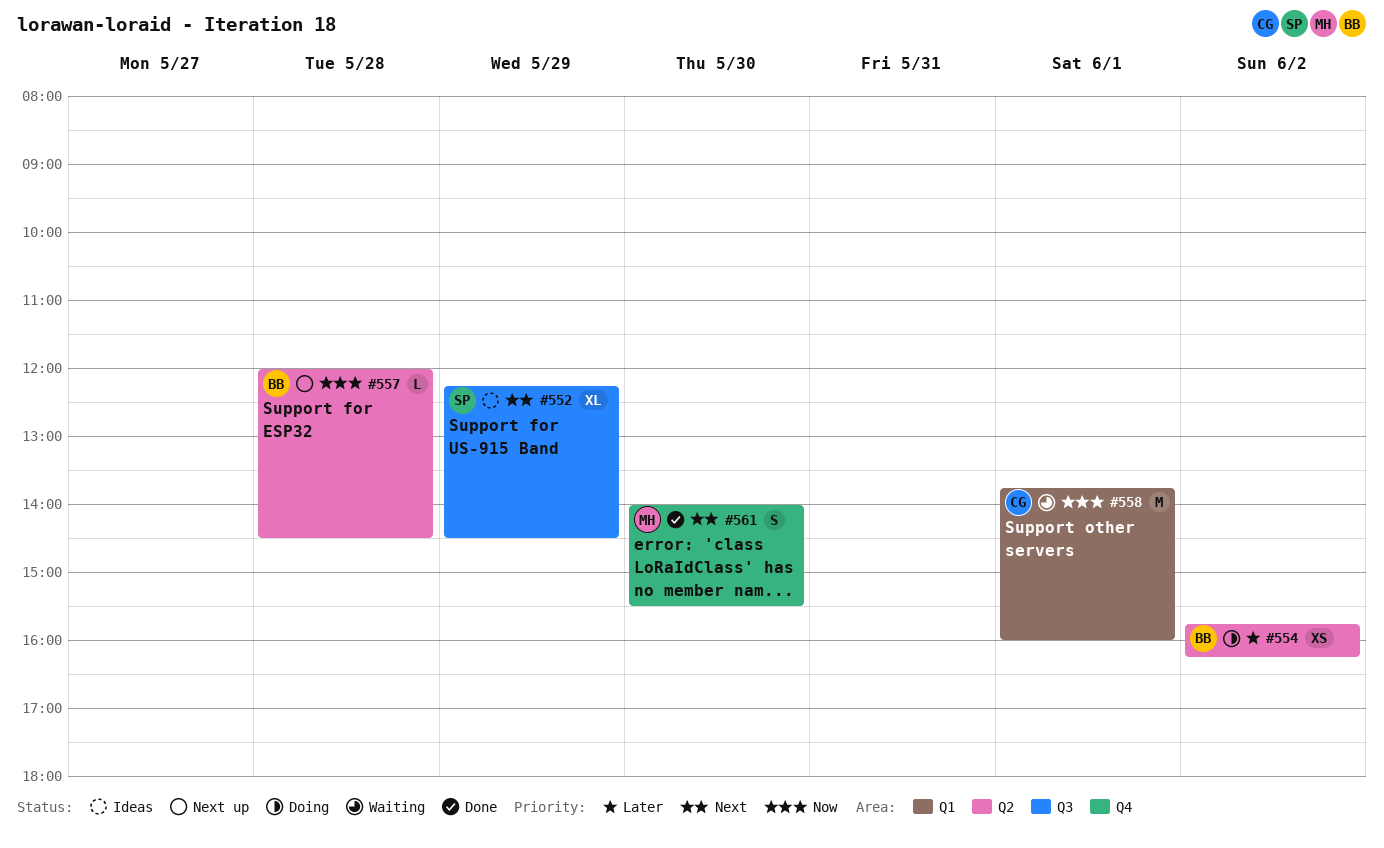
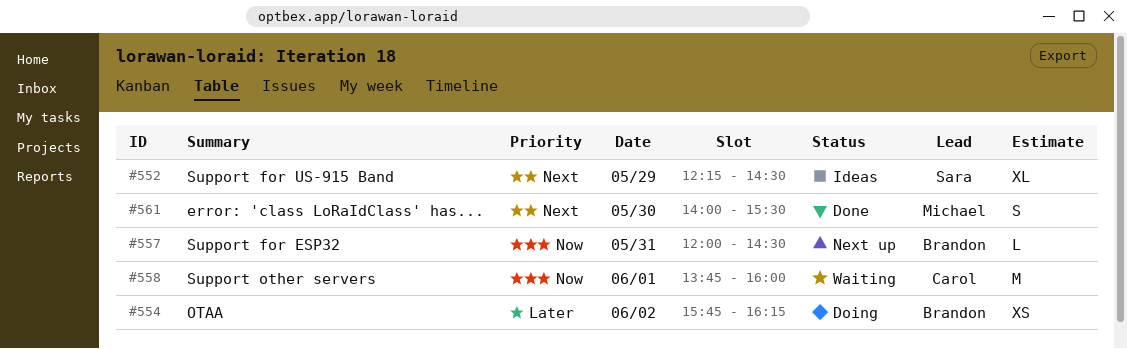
#557, day: May 28 -> May 31

